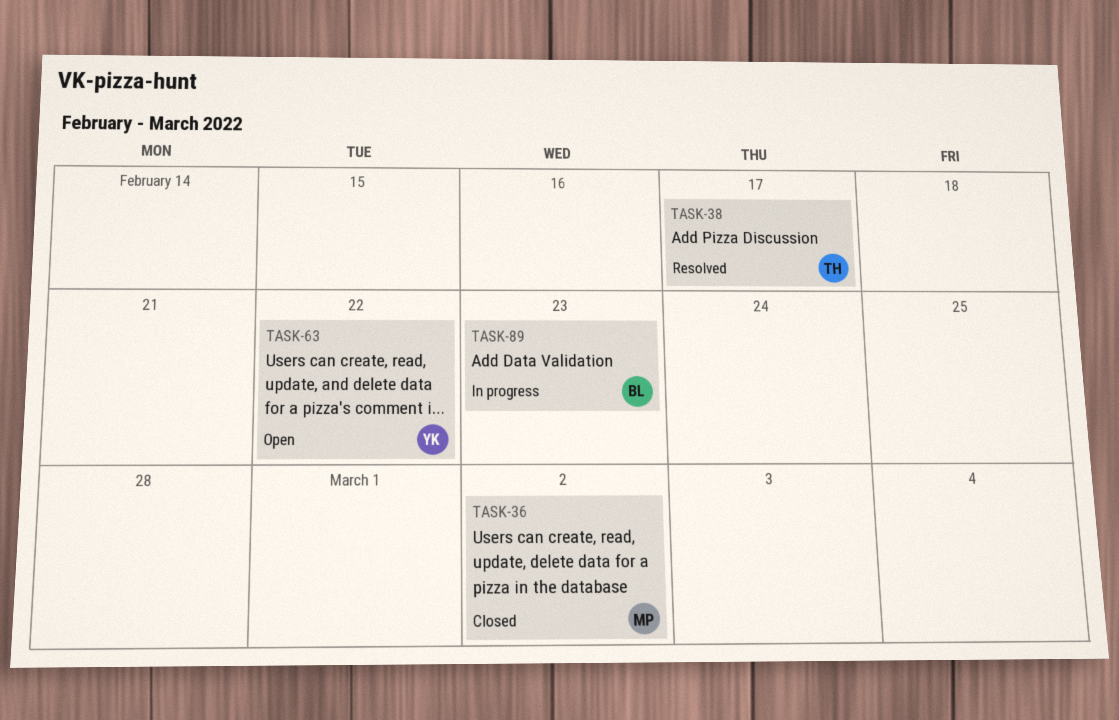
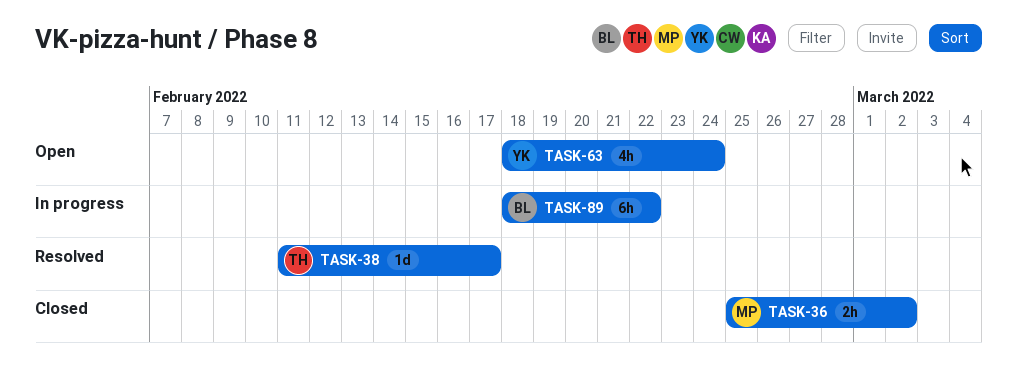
TASK-63, due: Feb 22 -> Feb 24
TASK-89, due: Feb 23 -> Feb 22

